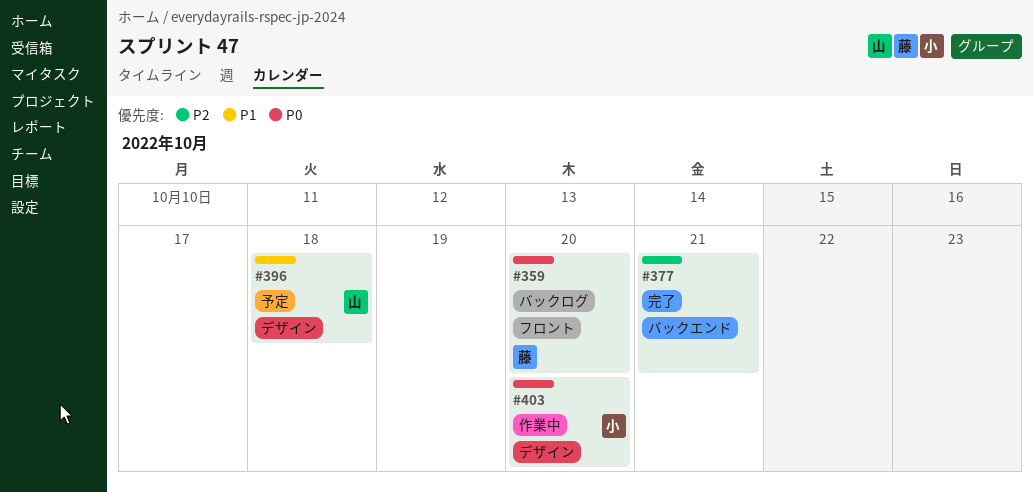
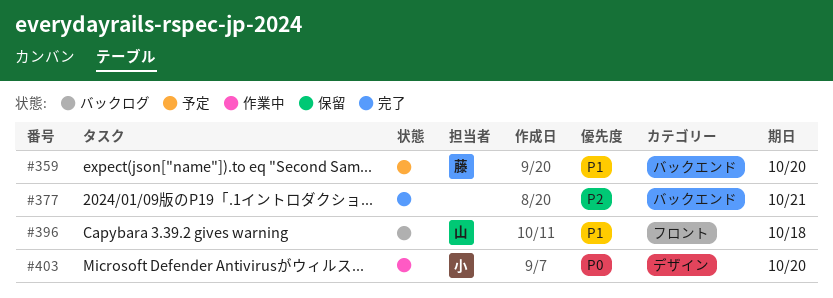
#359, status: バックログ -> 予定
#359, priority: P0 -> P1
#359, label: フロント -> バックエンド
#396, status: 予定 -> バックログ
#396, label: デザイン -> フロント

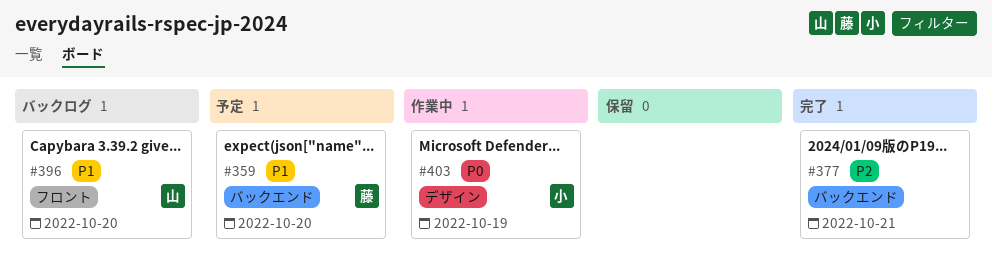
#396, due: Oct 18 -> Oct 20
#403, due: Oct 20 -> Oct 19

